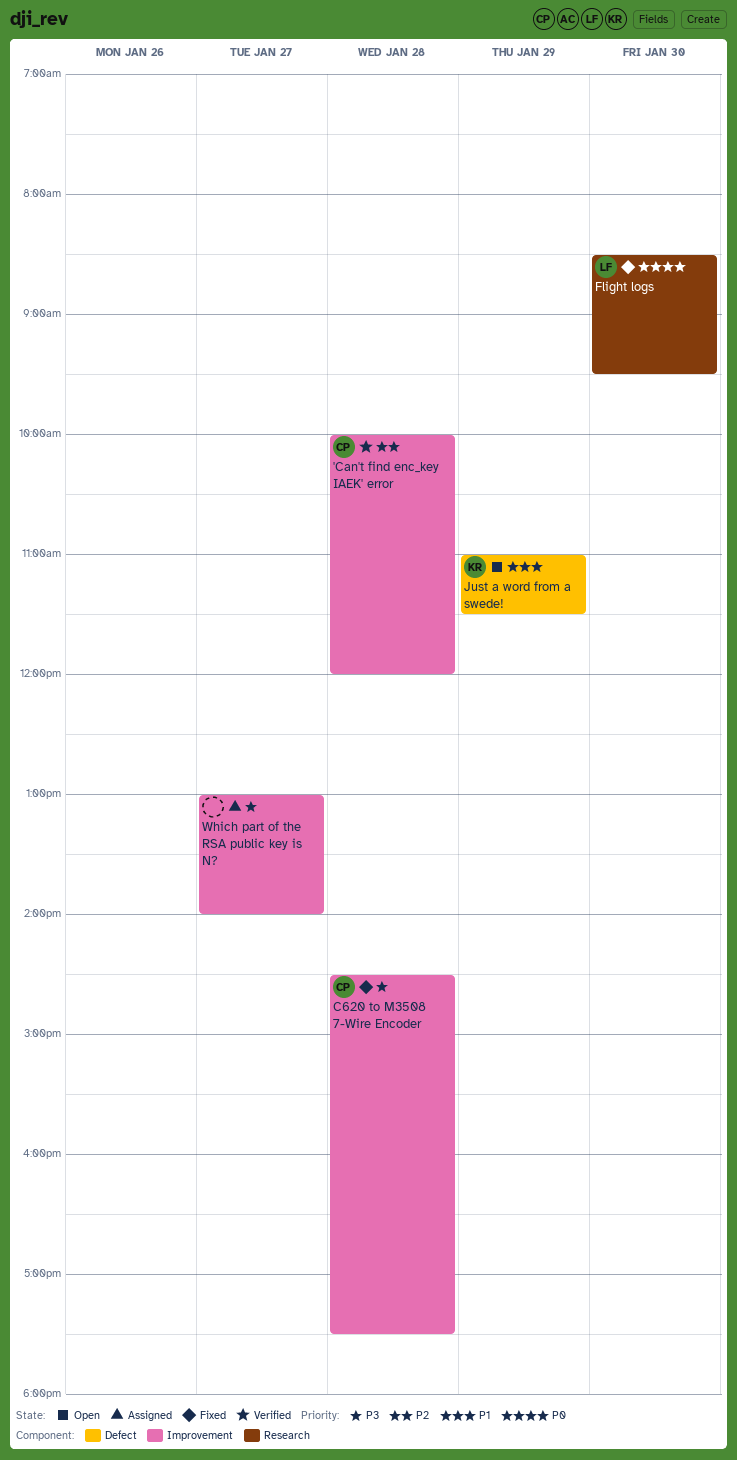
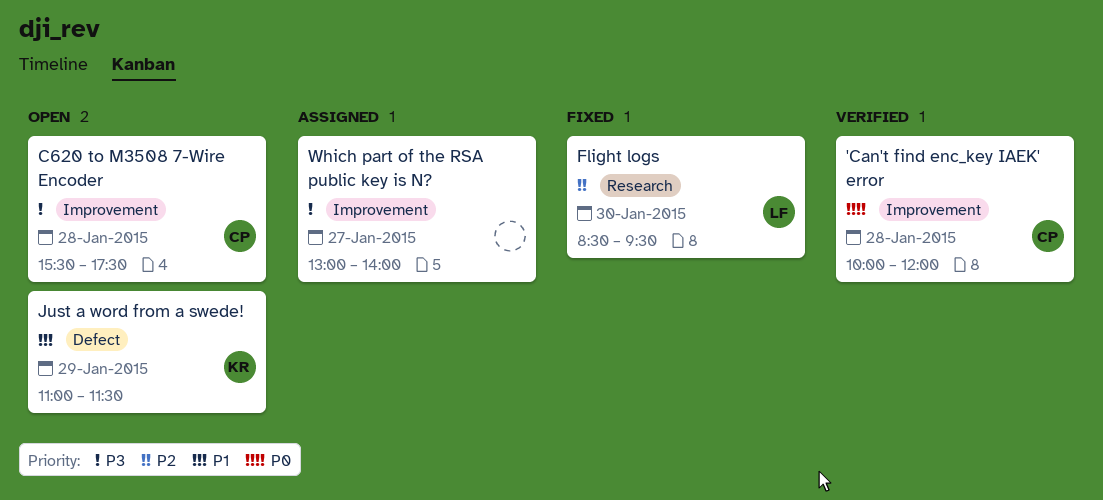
'Can't find enc_key IAEK' error, priority: P2 -> P0
C620 to M3508 7-Wire Encoder, status: Fixed -> Open
C620 to M3508 7-Wire Encoder, begins: 14:30 -> 15:30
Flight logs, priority: P0 -> P2

